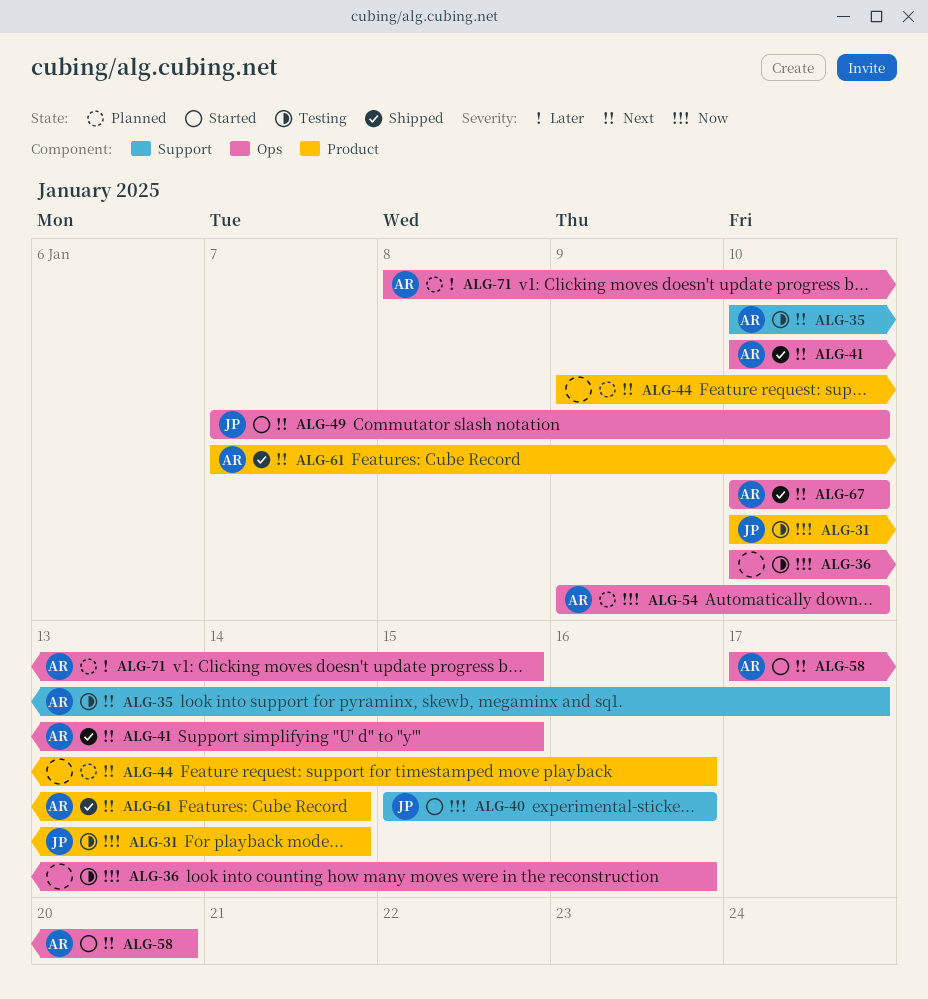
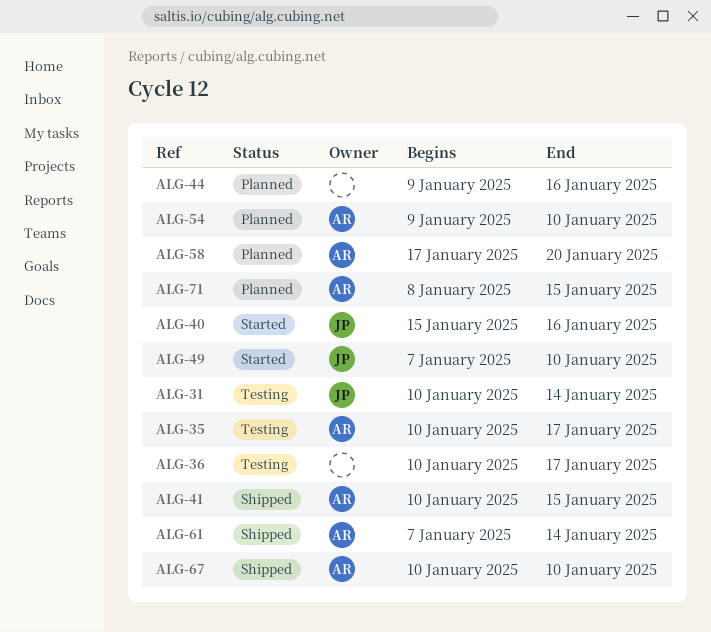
ALG-36, due: Jan 16 -> Jan 17
ALG-58, status: Started -> Planned

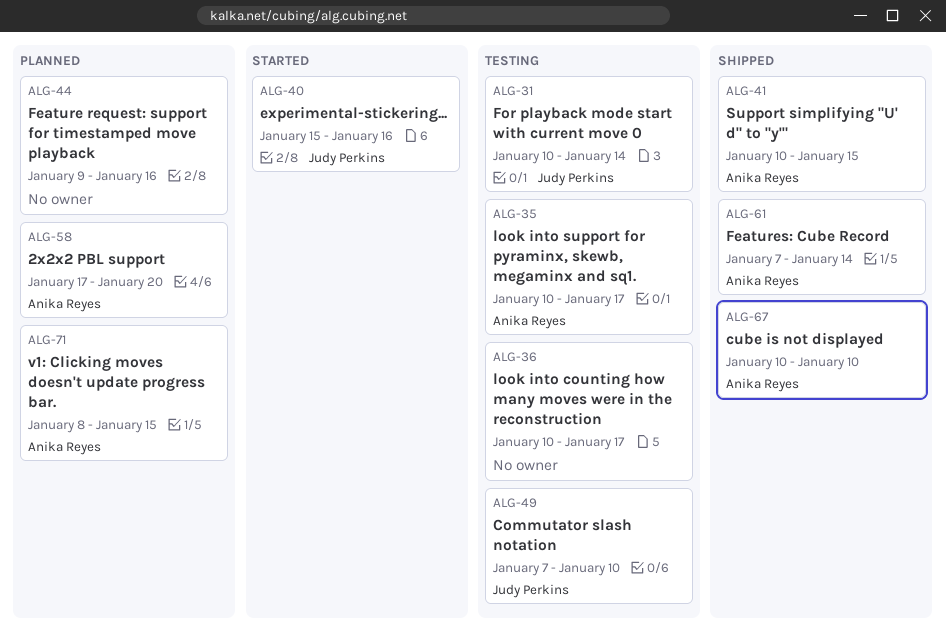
ALG-49, status: Started -> Testing
ALG-54: present -> none

